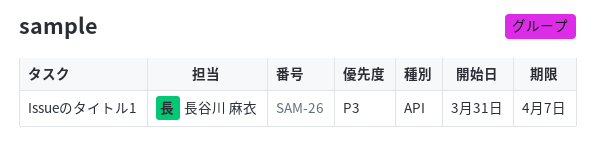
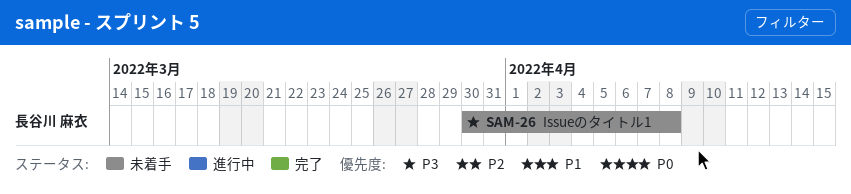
SAM-26, start: Mar 31 -> Mar 30
SAM-26, due: Apr 7 -> Apr 8

